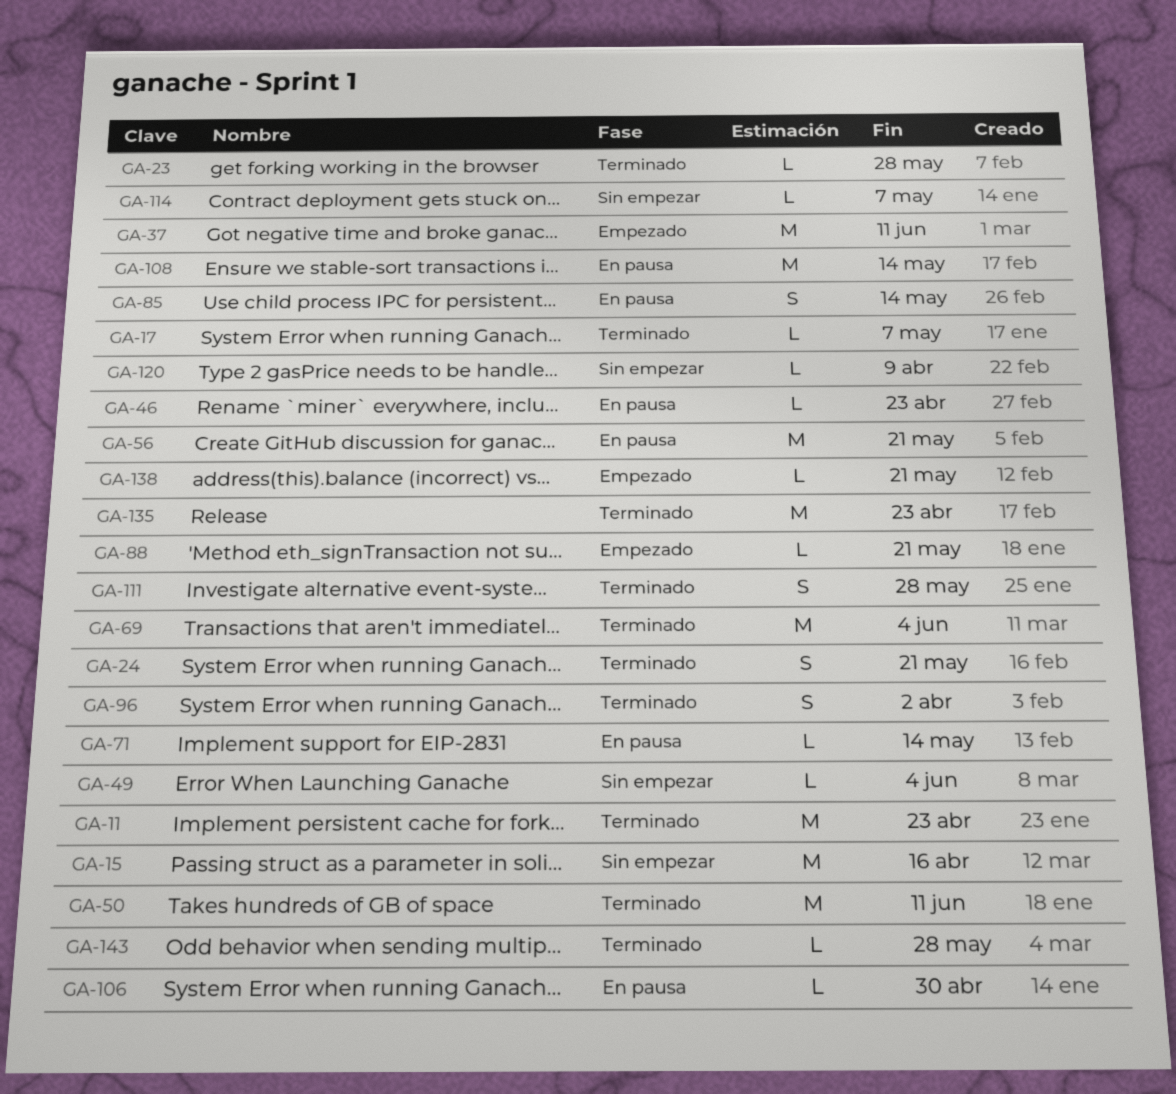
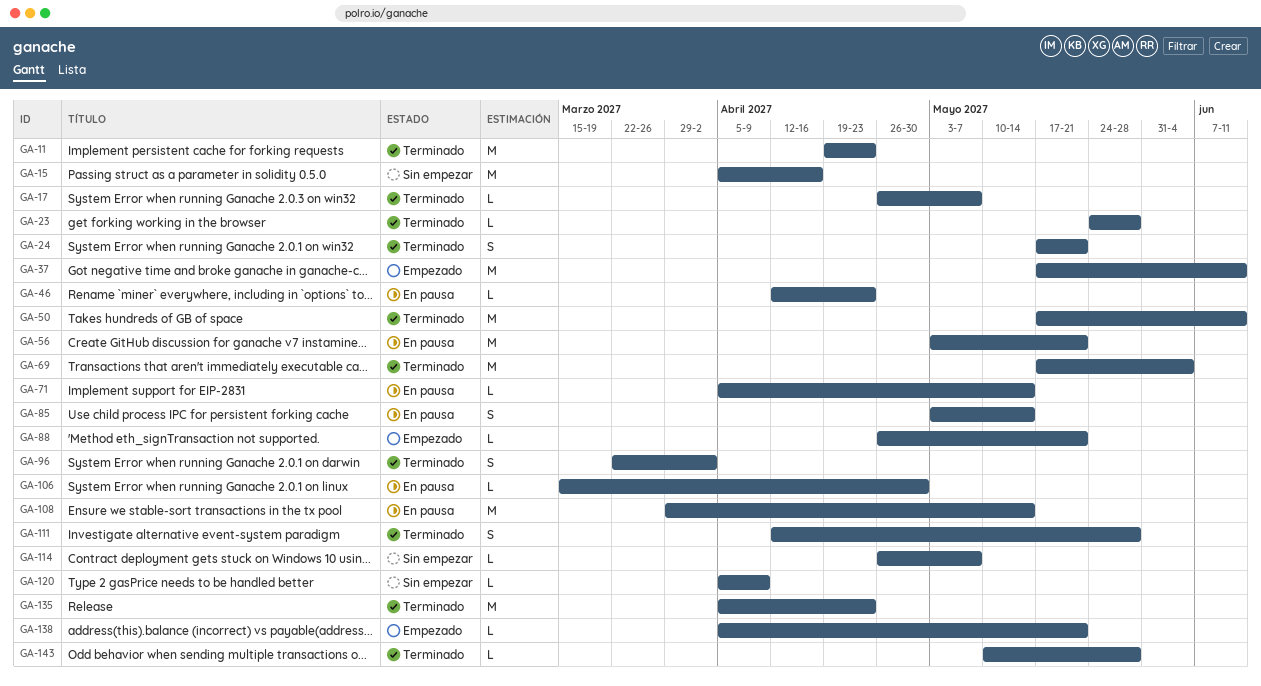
GA-49: present -> none

